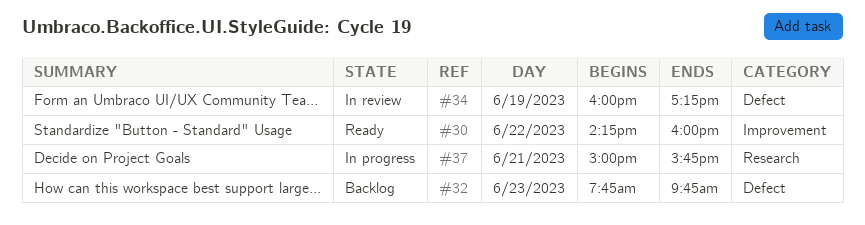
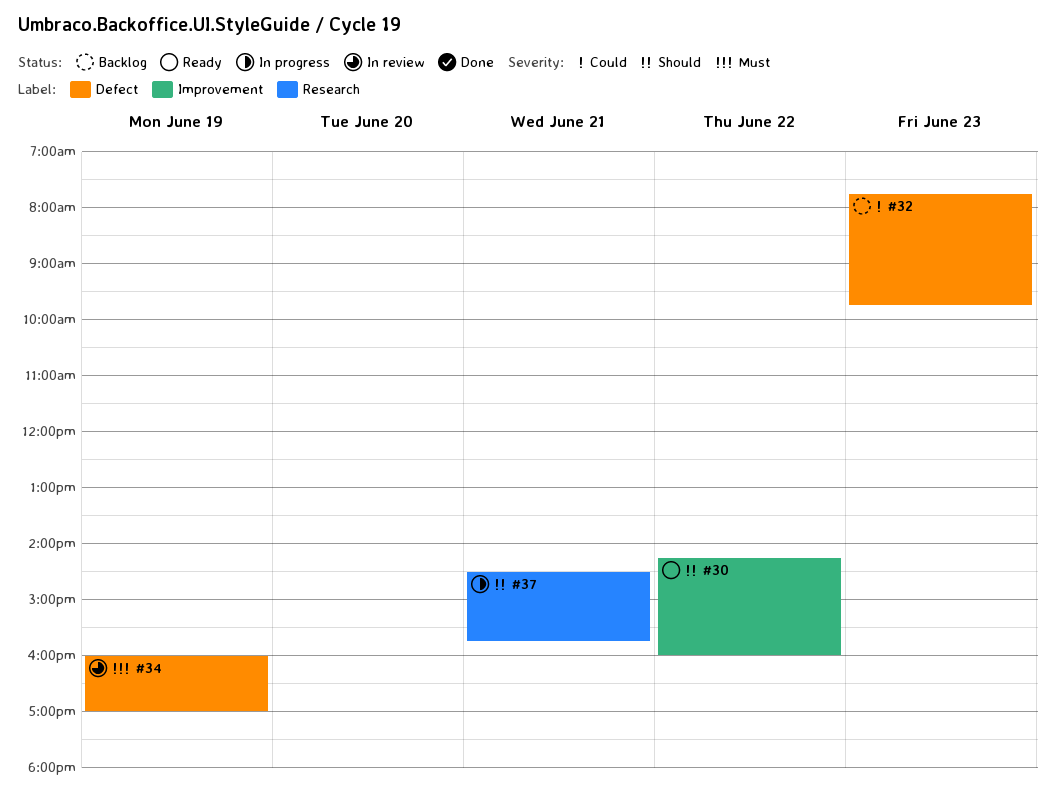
#34, ends: 17:15 -> 17:00
#37, begins: 15:00 -> 14:30

